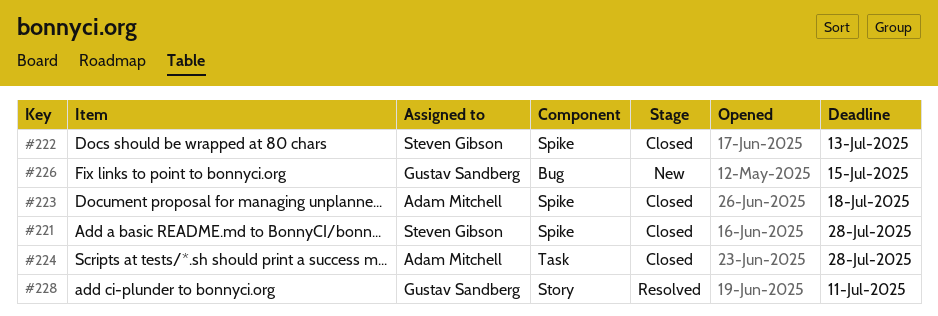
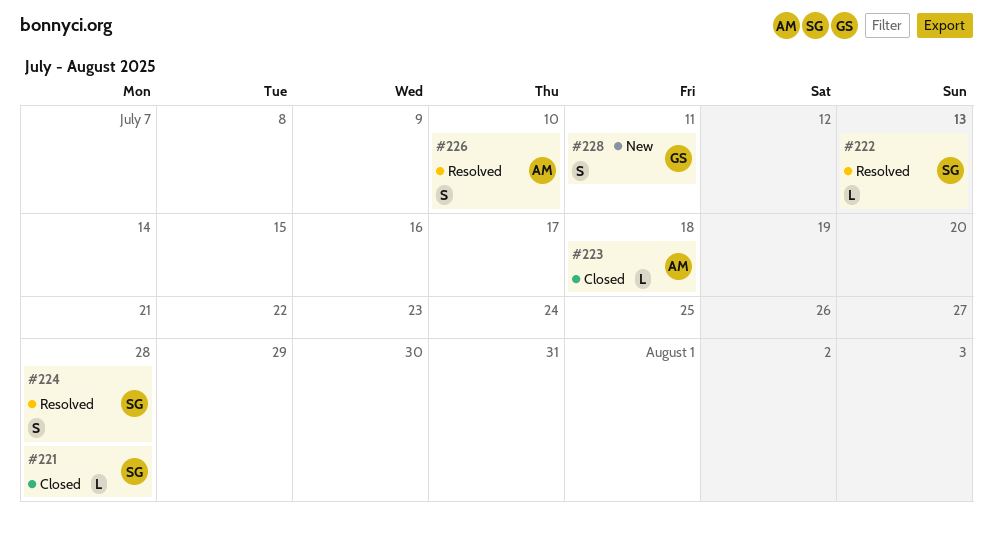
#222, status: Closed -> Resolved
#224, status: Closed -> Resolved
#224, owner: Adam Mitchell -> Steven Gibson
#226, status: New -> Resolved
#226, owner: Gustav Sandberg -> Adam Mitchell
#226, due: Jul 15 -> Jul 10
#228, status: Resolved -> New

